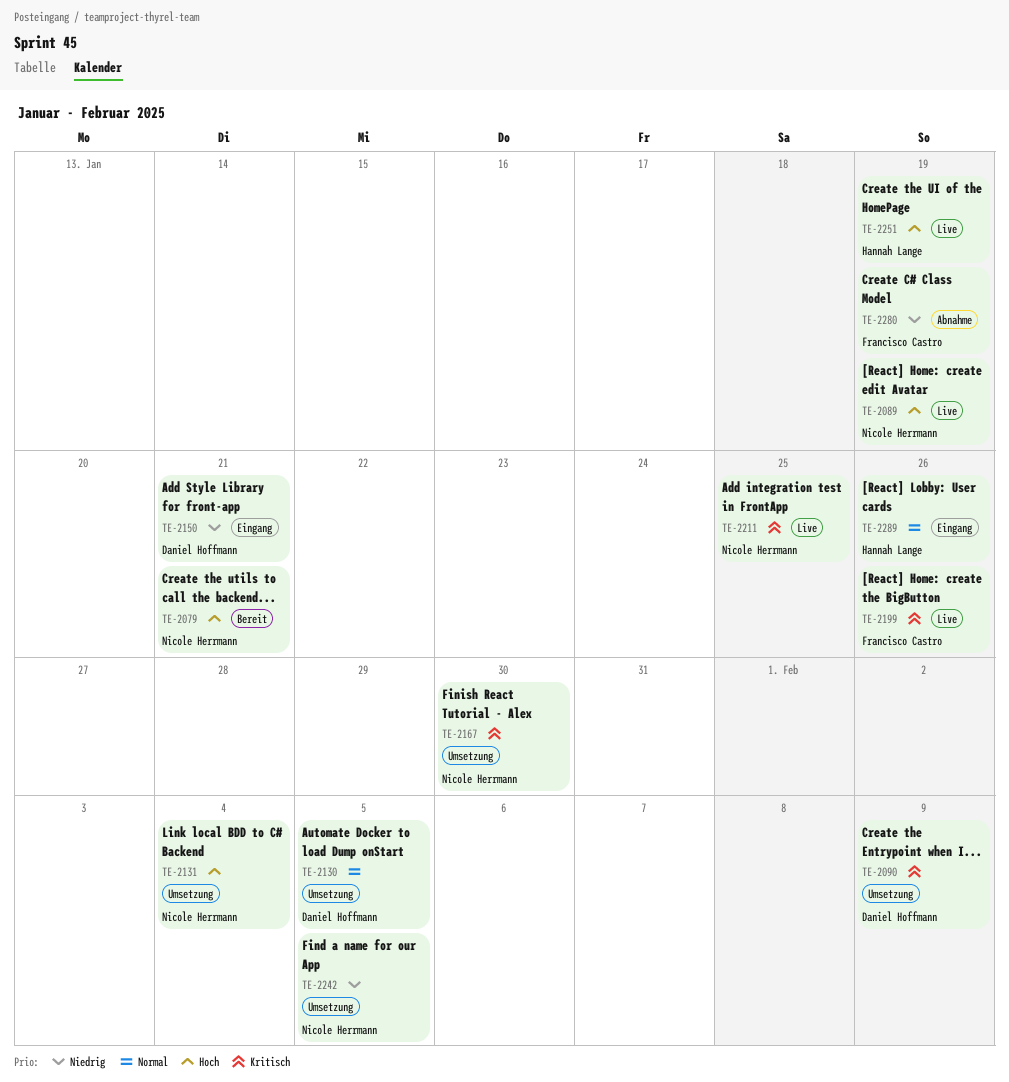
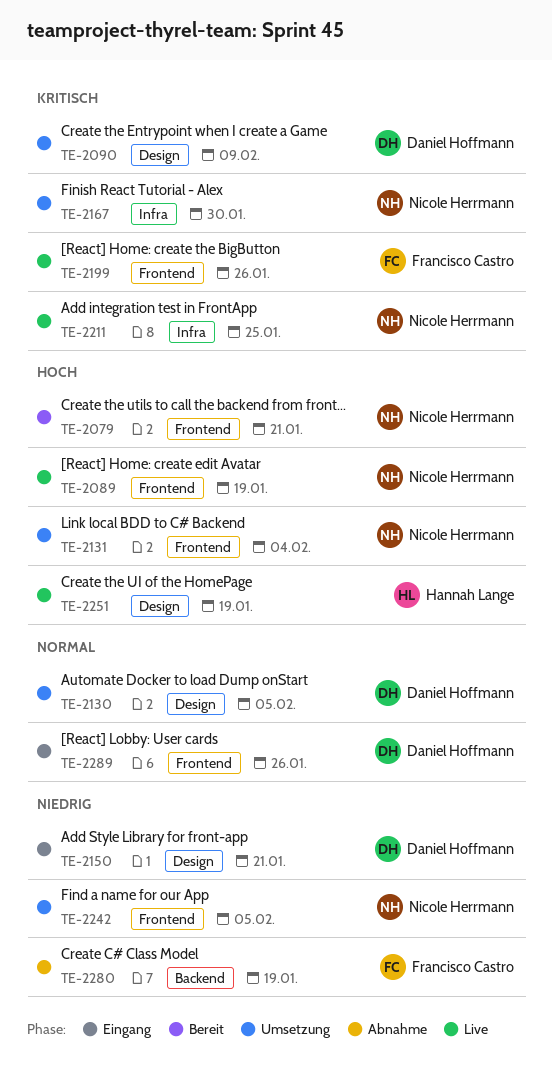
TE-2289, owner: Hannah Lange -> Daniel Hoffmann

